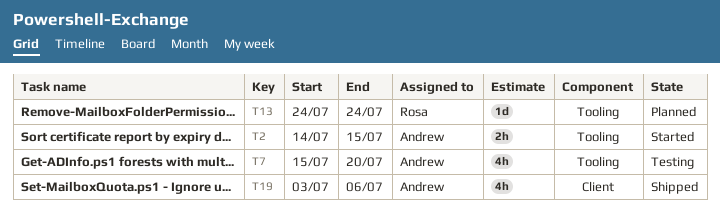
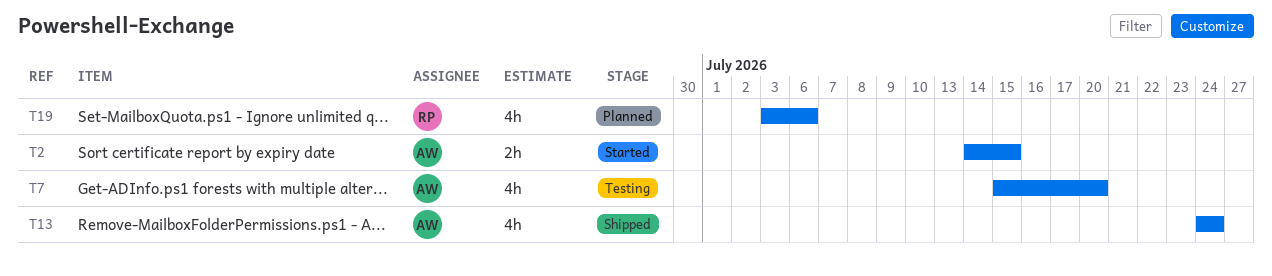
T13, status: Planned -> Shipped
T13, owner: Rosa -> Andrew
T13, estimate: 1d -> 4h
T19, status: Shipped -> Planned
T19, owner: Andrew -> Rosa

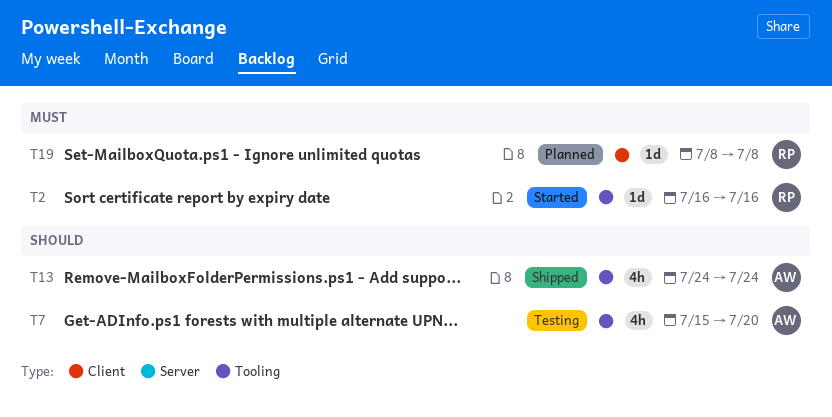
T2, owner: AW -> RP
T2, estimate: 2h -> 1d
T2, start: Jul 14 -> Jul 16
T2, due: Jul 15 -> Jul 16
T19, estimate: 4h -> 1d
T19, start: Jul 3 -> Jul 8
T19, due: Jul 6 -> Jul 8

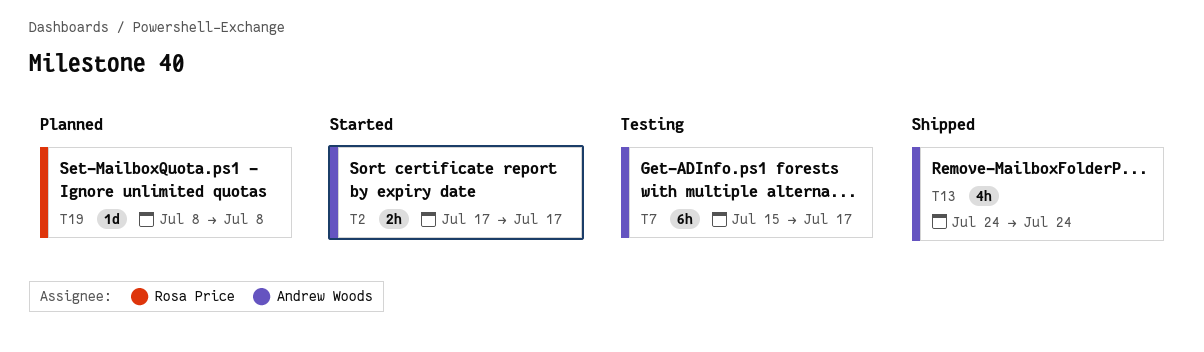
T2, owner: Rosa Price -> Andrew Woods
T2, estimate: 1d -> 2h
T2, start: Jul 16 -> Jul 17
T2, due: Jul 16 -> Jul 17
T7, estimate: 4h -> 6h
T7, due: Jul 20 -> Jul 17

